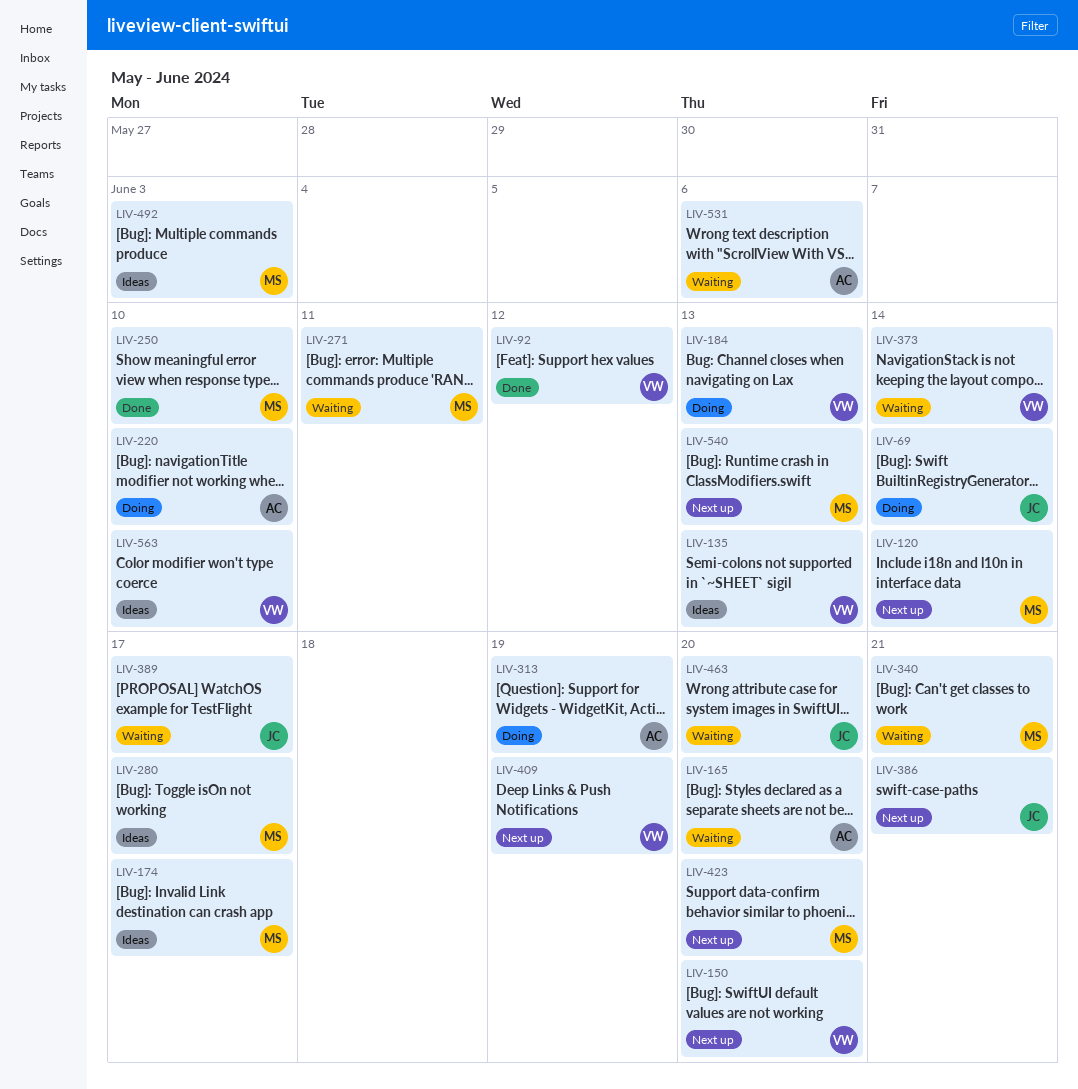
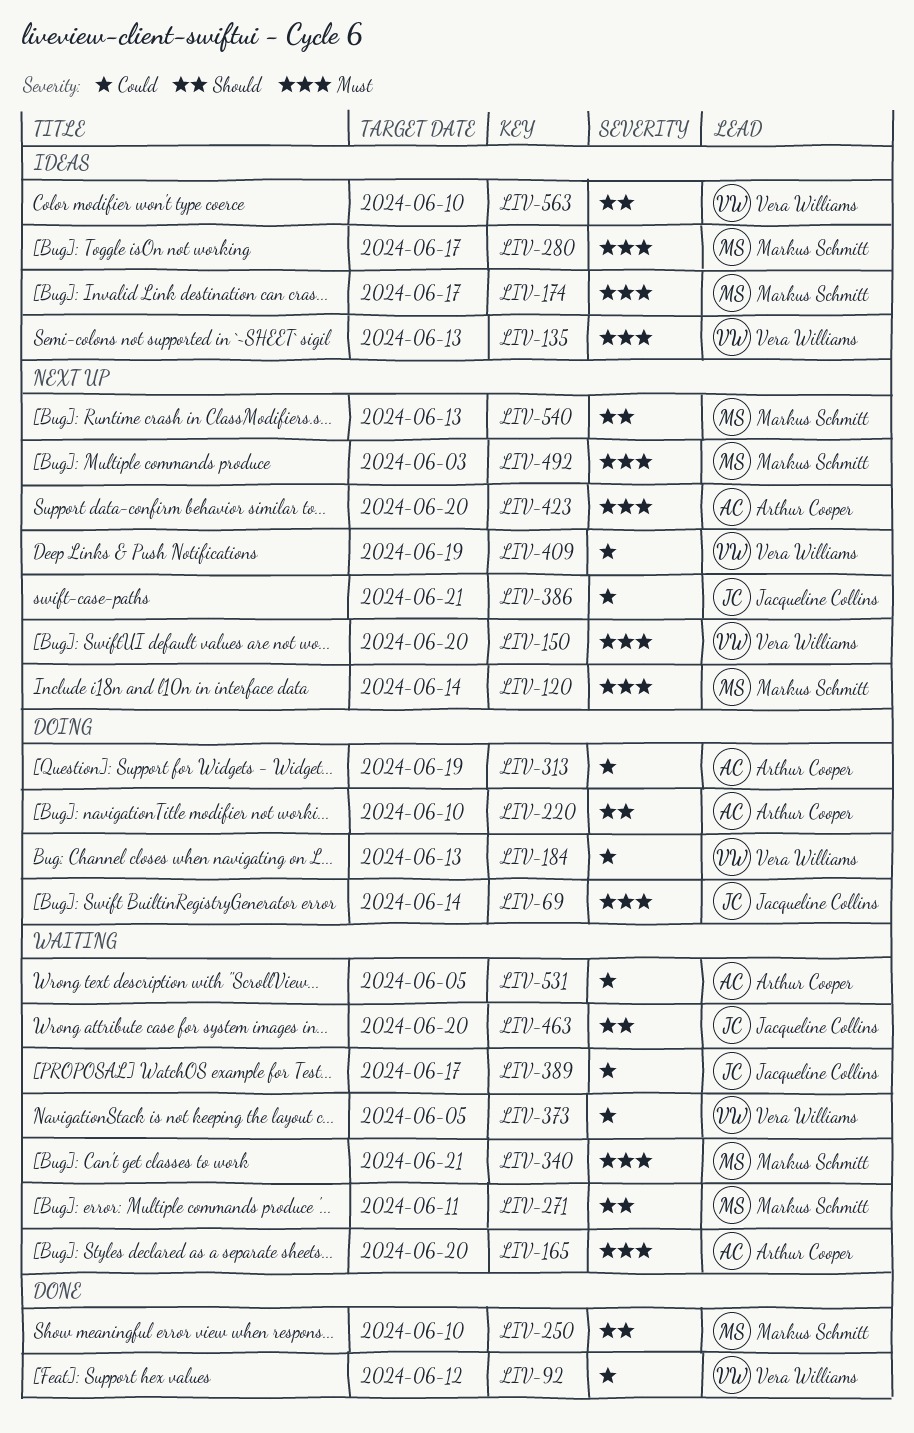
LIV-373, due: Jun 14 -> Jun 5
LIV-423, owner: Markus Schmitt -> Arthur Cooper
LIV-492, status: Ideas -> Next up
LIV-531, due: Jun 6 -> Jun 5

